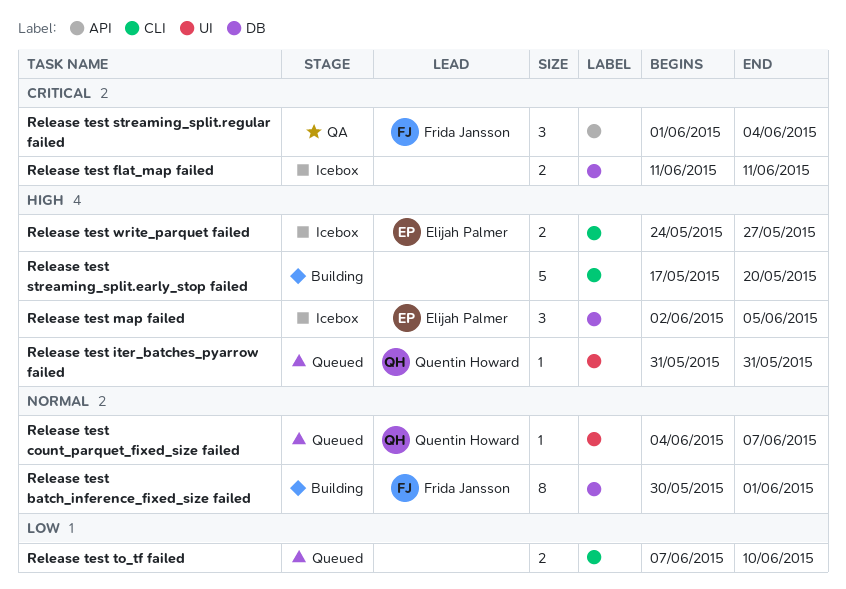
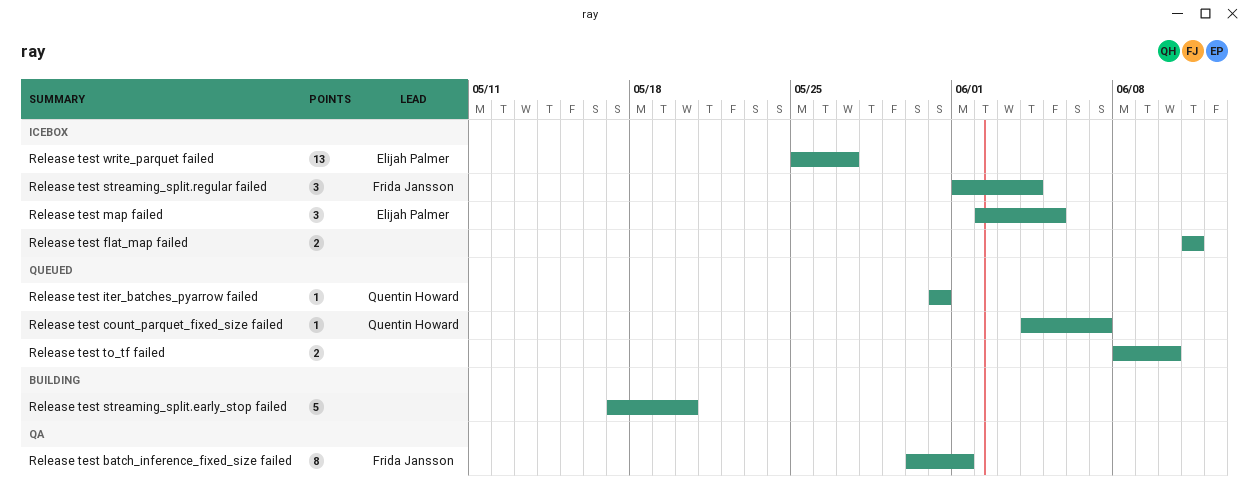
Release test batch_inference_fixed_size failed, status: Building -> QA
Release test streaming_split.regular failed, status: QA -> Icebox
Release test to_tf failed, start: Jun 7 -> Jun 8
Release test write_parquet failed, estimate: 2 -> 13
Release test write_parquet failed, start: May 24 -> May 25

